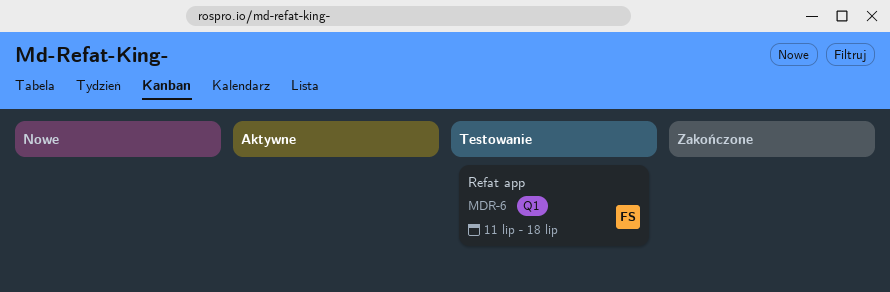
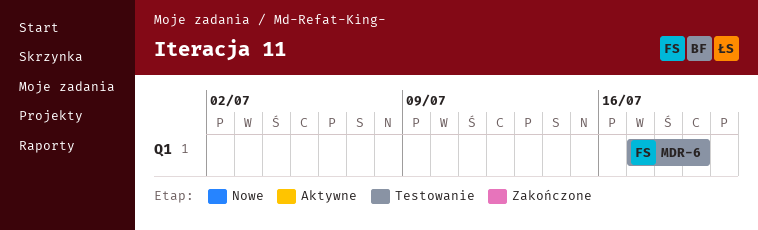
MDR-6, start: Jul 11 -> Jul 17
MDR-6, due: Jul 18 -> Jul 19

